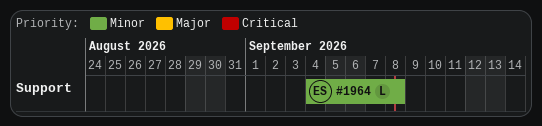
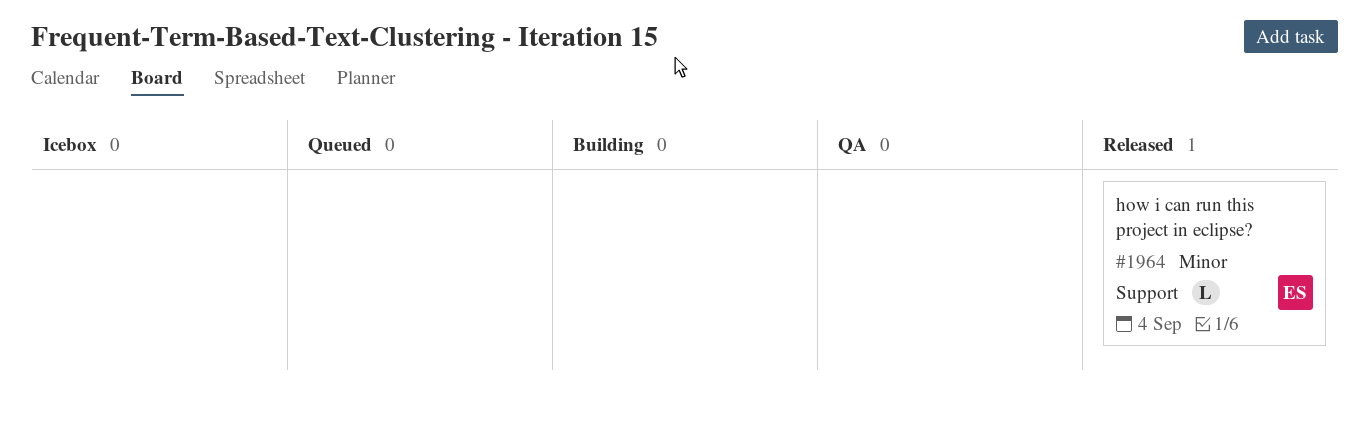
#1964, due: Sep 8 -> Sep 4

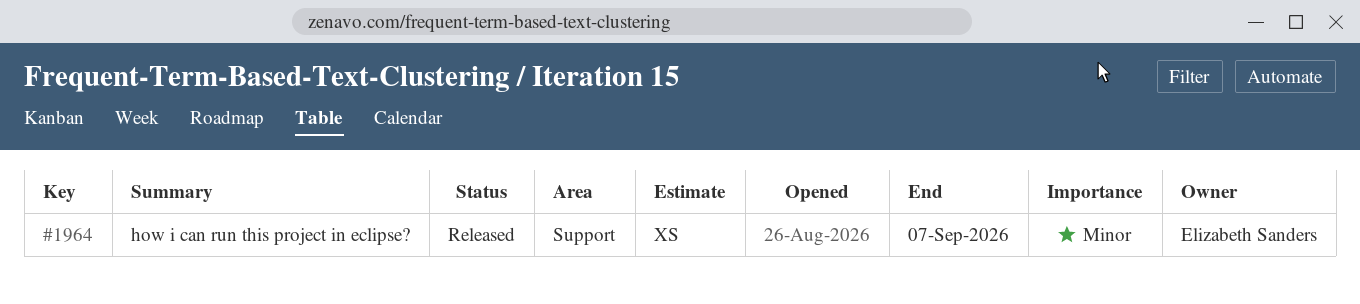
#1964, estimate: L -> XS
#1964, due: Sep 4 -> Sep 7

